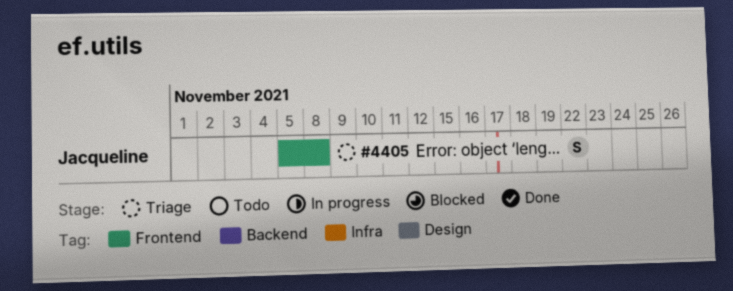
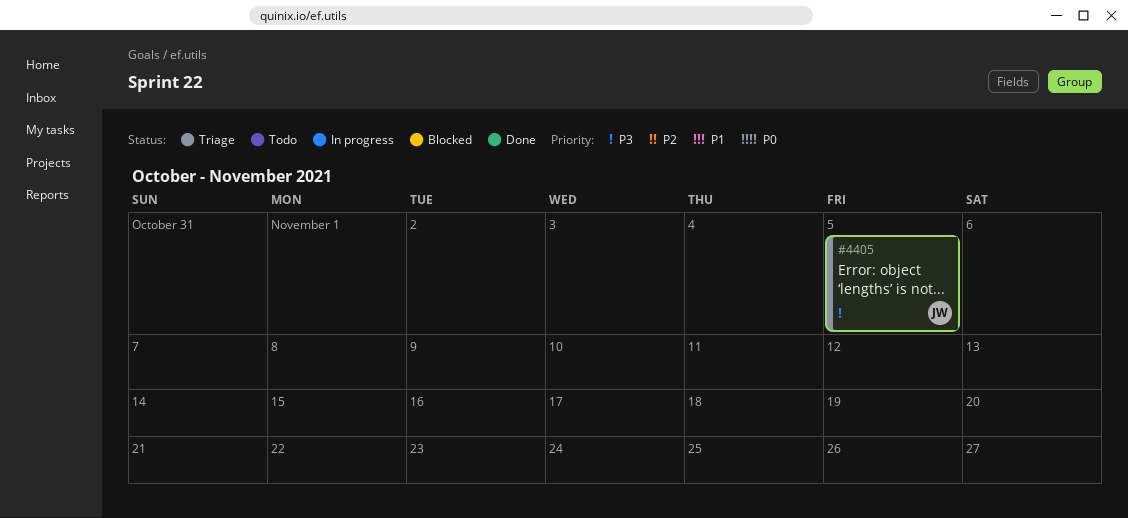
#4405, due: Nov 8 -> Nov 5

